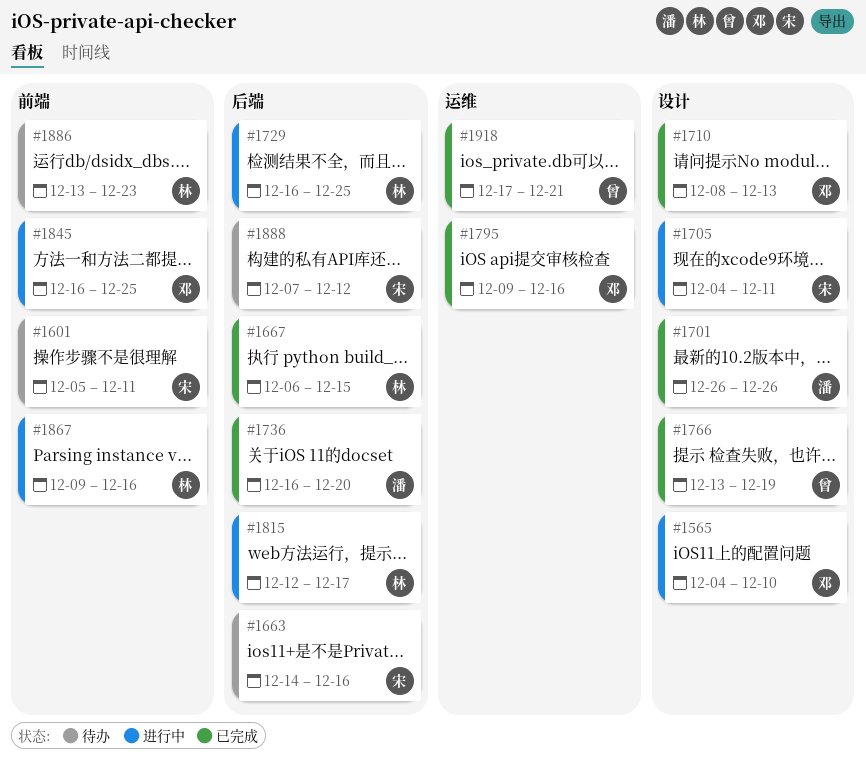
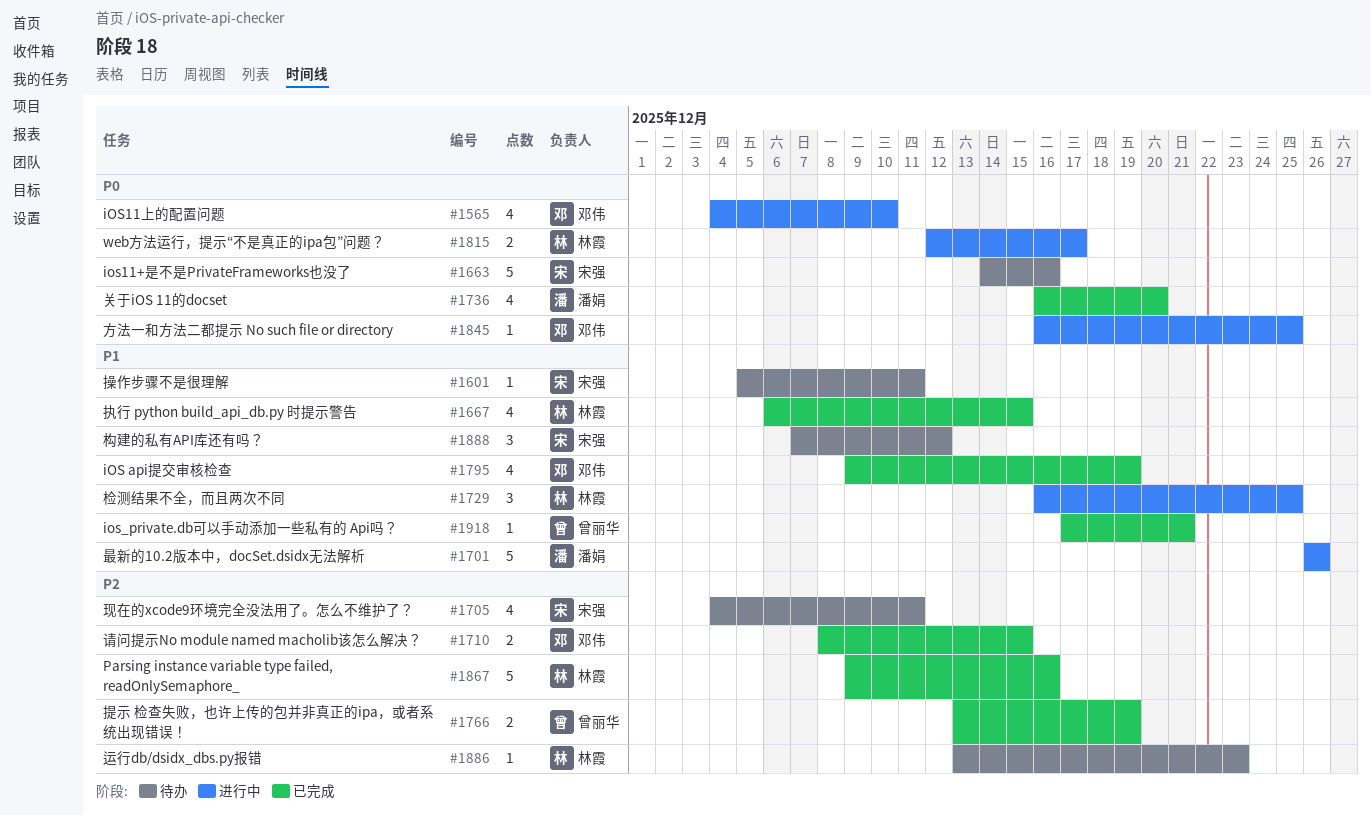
#1701, status: 已完成 -> 进行中
#1705, status: 进行中 -> 待办
#1710, due: Dec 13 -> Dec 15
#1795, due: Dec 16 -> Dec 19
#1867, status: 进行中 -> 已完成

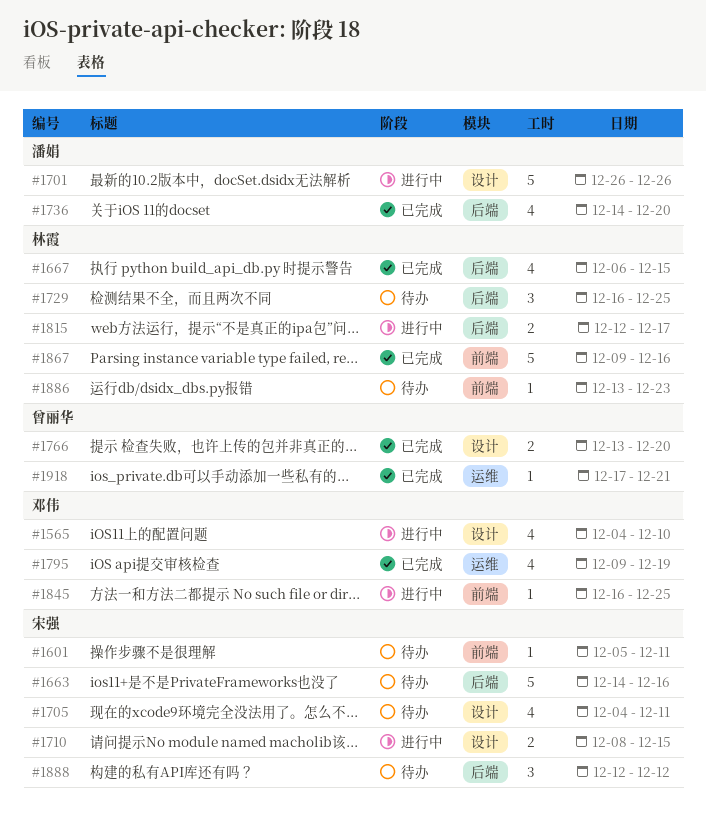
#1710, status: 已完成 -> 进行中
#1710, owner: 邓伟 -> 宋强
#1729, status: 进行中 -> 待办
#1736, start: Dec 16 -> Dec 14
#1766, due: Dec 19 -> Dec 20
#1888, start: Dec 7 -> Dec 12

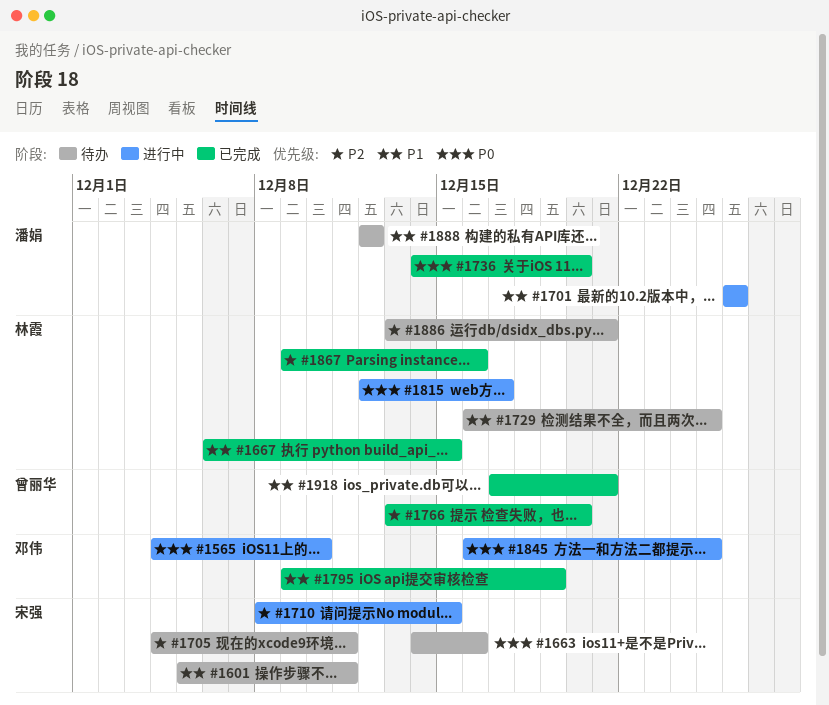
#1886, due: Dec 23 -> Dec 21
#1888, owner: 宋强 -> 潘娟

